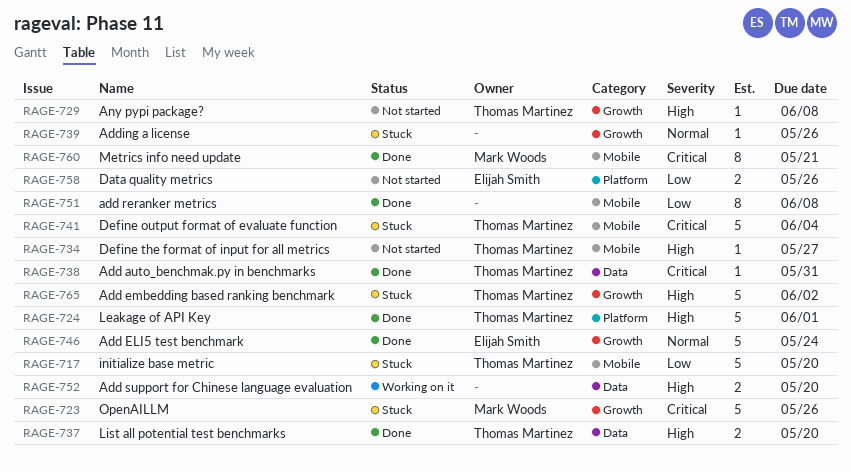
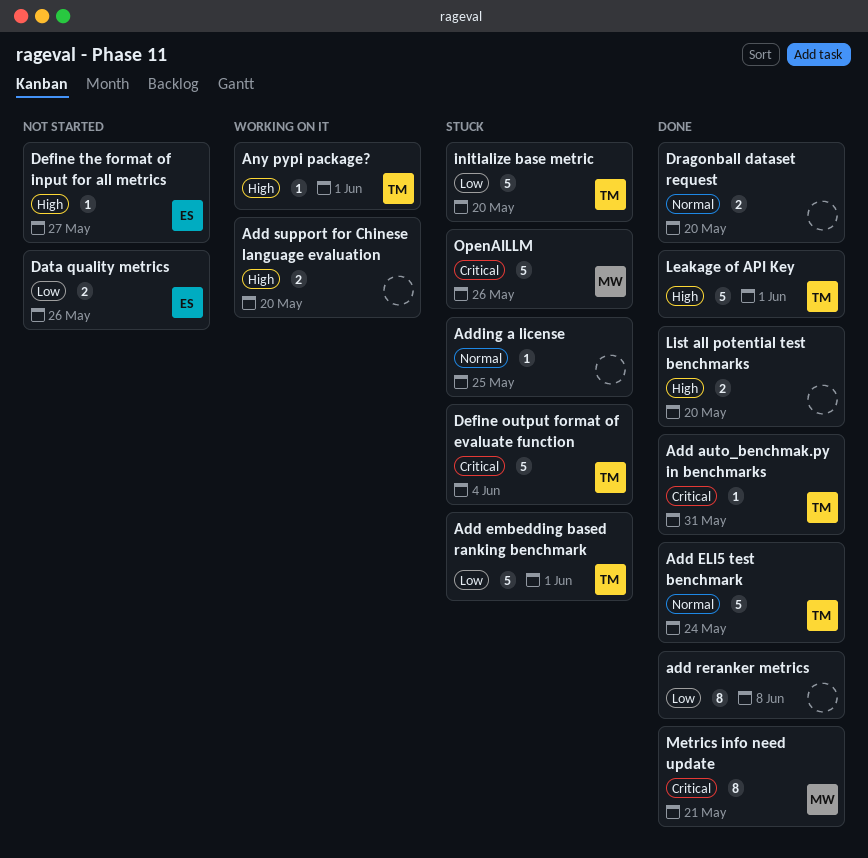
Add ELI5 test benchmark, owner: Elijah Smith -> Thomas Martinez
Add embedding based ranking benchmark, priority: High -> Low
Add embedding based ranking benchmark, due: Jun 2 -> Jun 1
Adding a license, due: May 26 -> May 25
Any pypi package?, status: Not started -> Working on it
Any pypi package?, due: Jun 8 -> Jun 1
Define the format of input for all metrics, owner: Thomas Martinez -> Elijah Smith
Dragonball dataset request: none -> present
List all potential test benchmarks, owner: Thomas Martinez -> none

